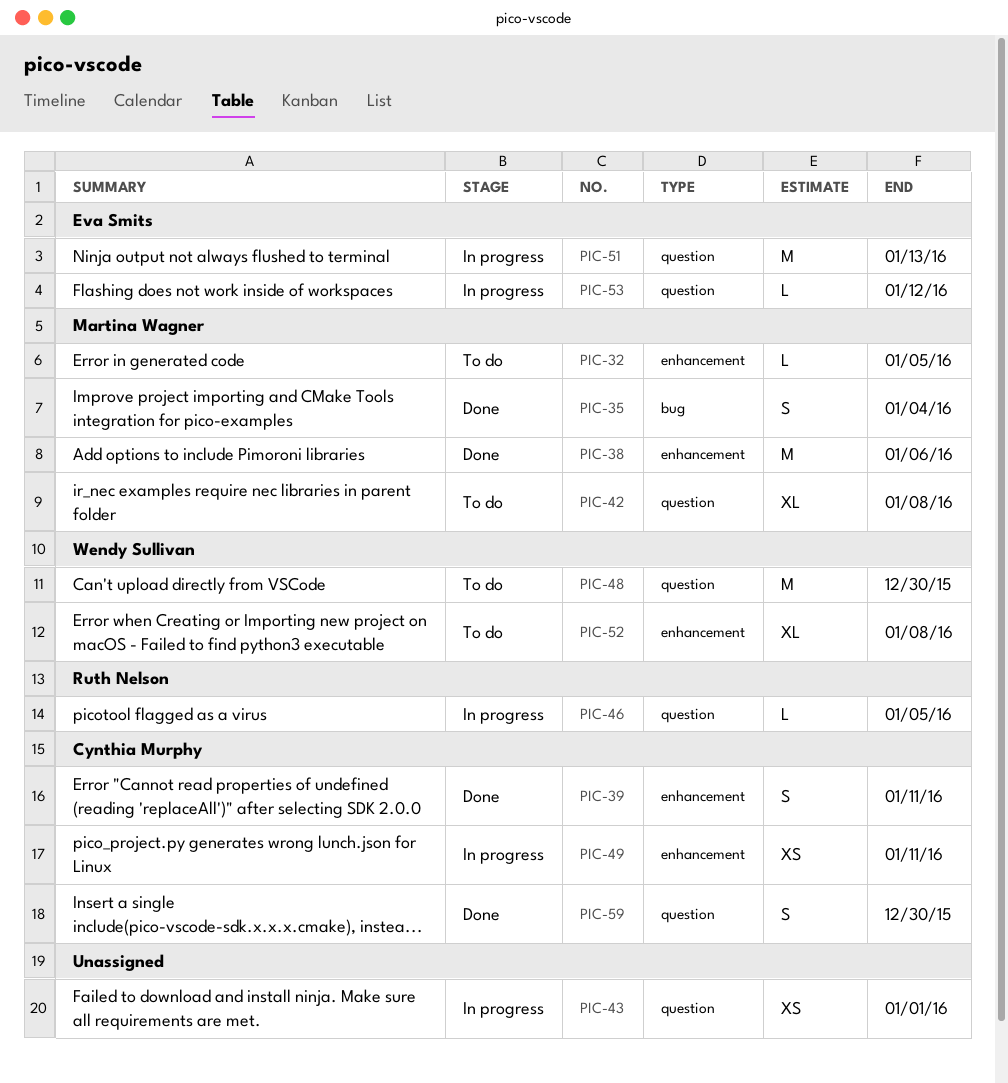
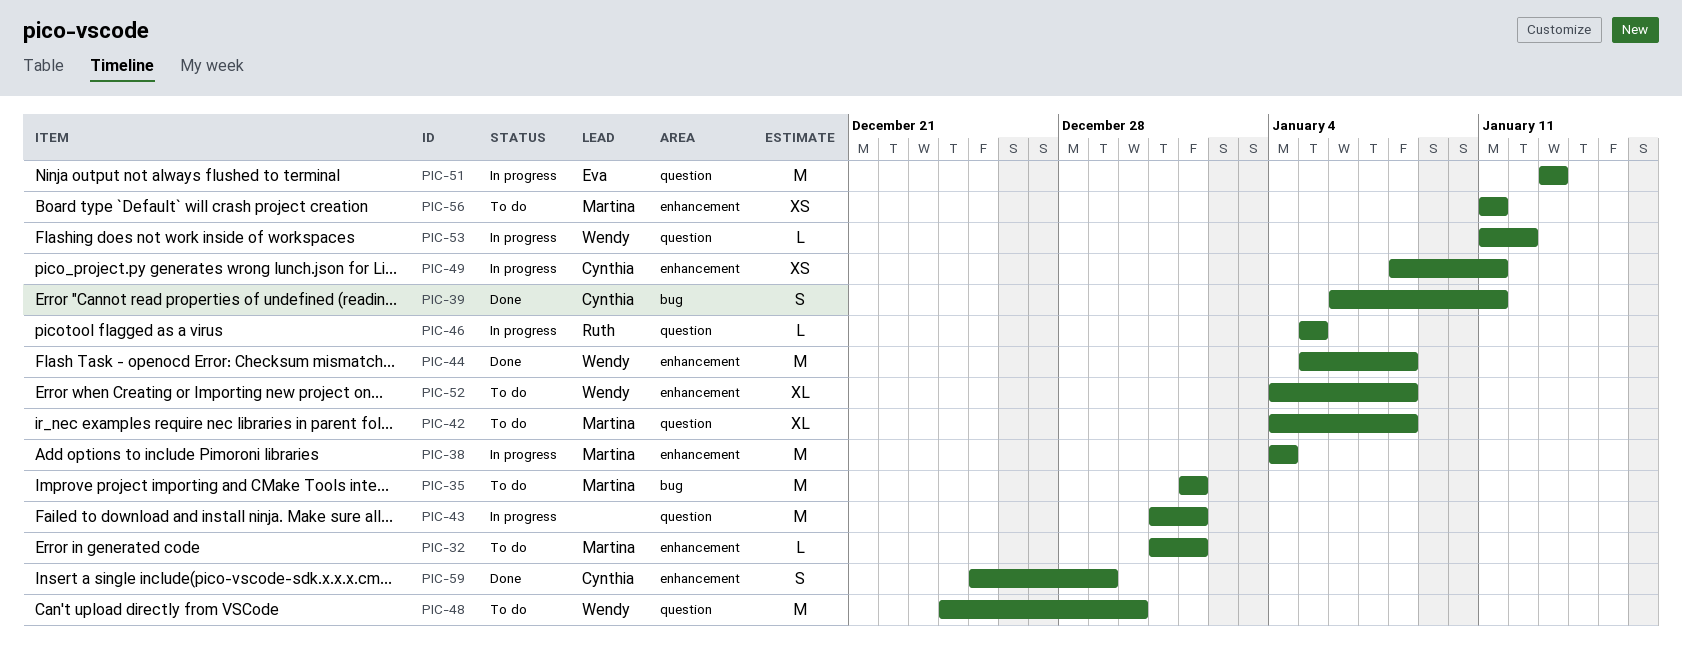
PIC-32, due: Jan 5 -> Jan 1
PIC-35, status: Done -> To do
PIC-35, estimate: S -> M
PIC-35, due: Jan 4 -> Jan 1
PIC-38, status: Done -> In progress
PIC-38, due: Jan 6 -> Jan 4
PIC-39, label: enhancement -> bug
PIC-43, estimate: XS -> M
PIC-44: none -> present
PIC-53, owner: Eva Smits -> Wendy Sullivan
PIC-56: none -> present
PIC-59, label: question -> enhancement
PIC-59, due: Dec 30 -> Dec 29

